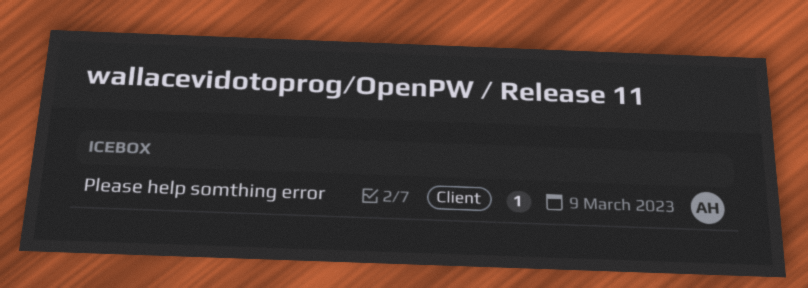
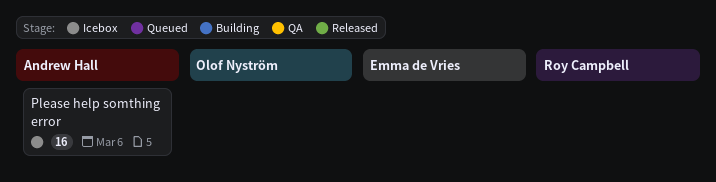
Please help somthing error, estimate: 1 -> 16
Please help somthing error, due: Mar 9 -> Mar 6

